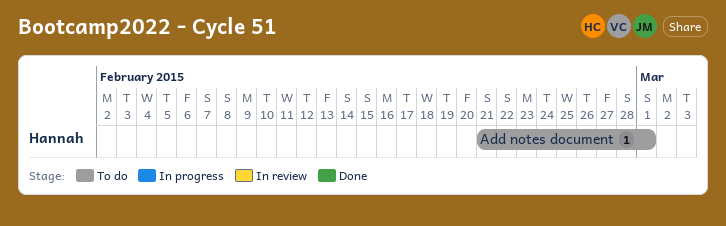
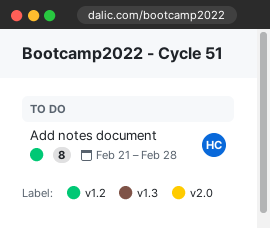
Add notes document, estimate: 1 -> 8
Add notes document, due: Mar 1 -> Feb 28

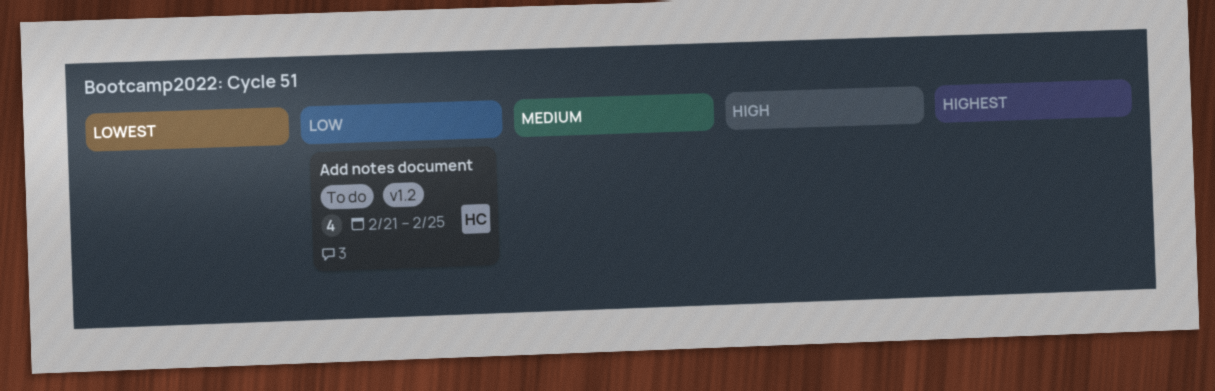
Add notes document, estimate: 8 -> 4
Add notes document, due: Feb 28 -> Feb 25

